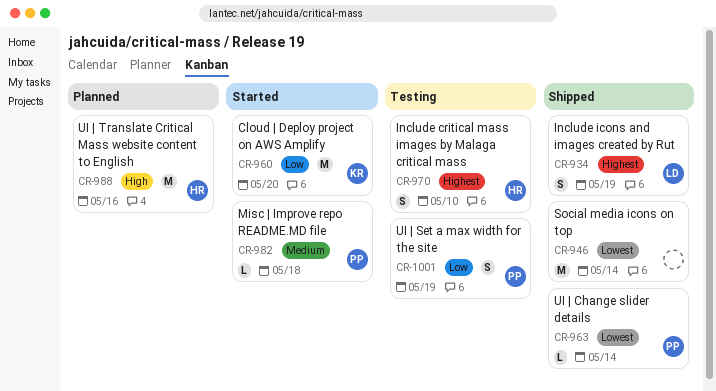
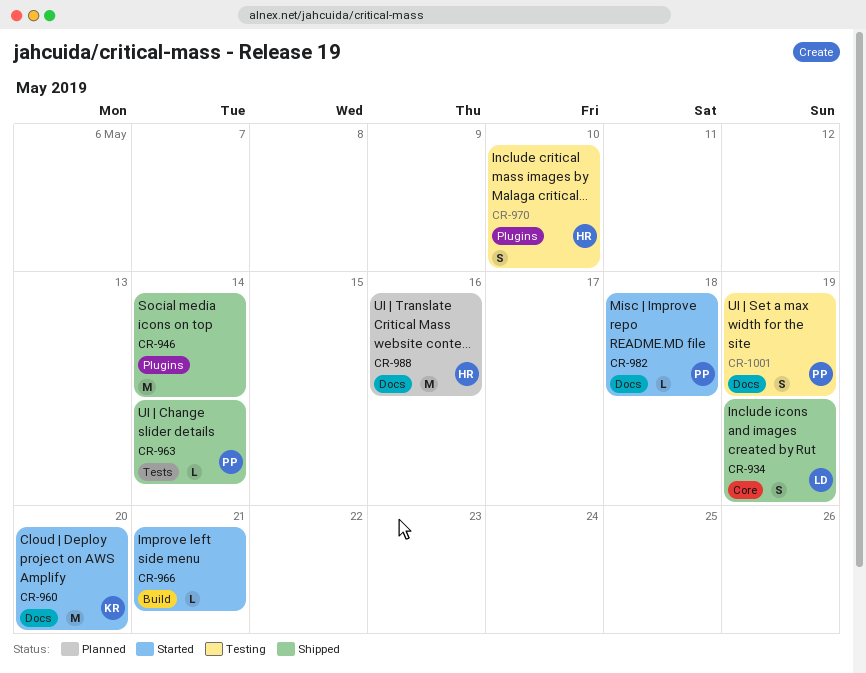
CR-966: none -> present

